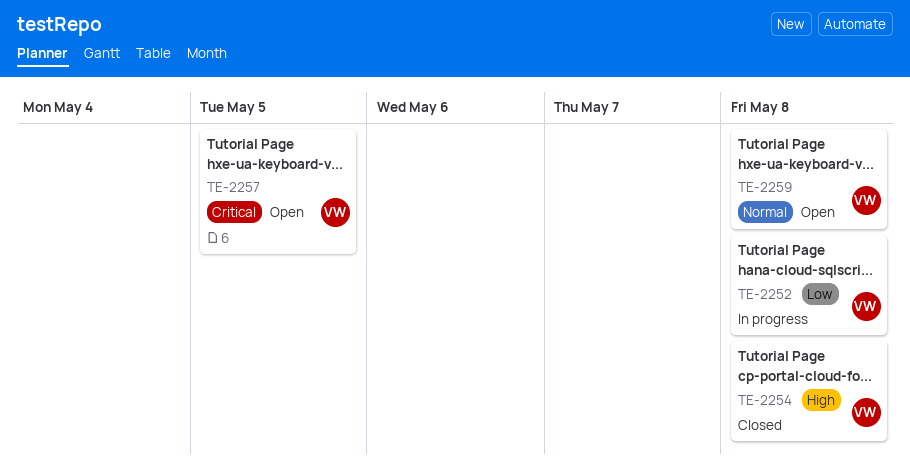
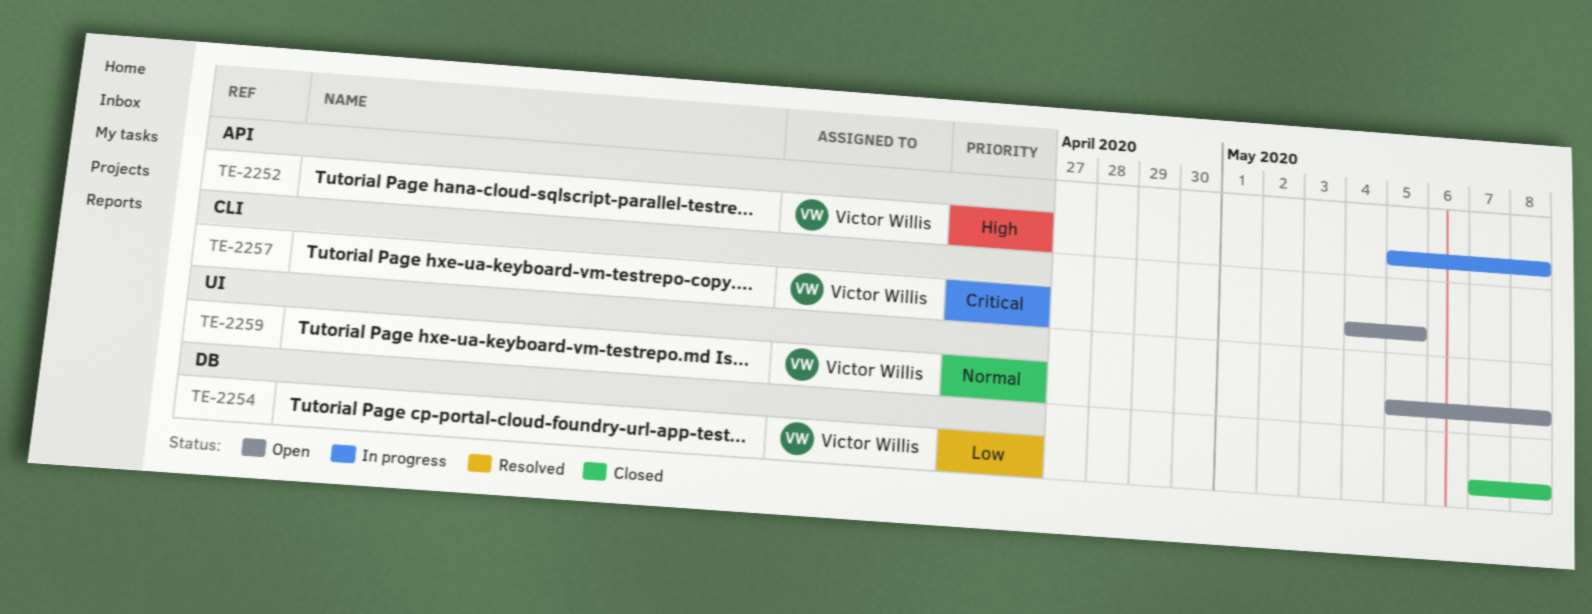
TE-2252, priority: Low -> High
TE-2254, priority: High -> Low

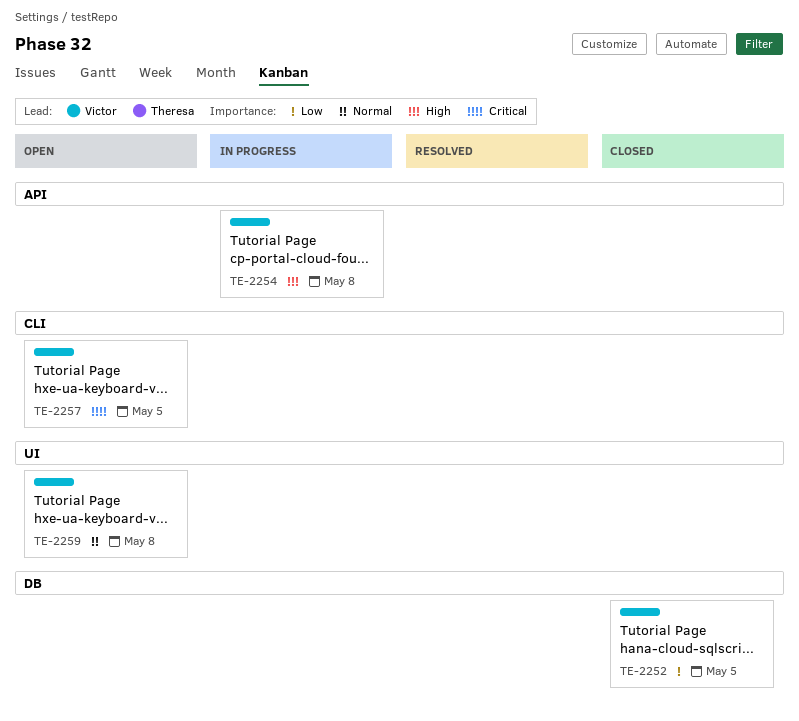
TE-2252, status: In progress -> Closed
TE-2252, priority: High -> Low
TE-2252, label: API -> DB
TE-2252, due: May 8 -> May 5
TE-2254, status: Closed -> In progress
TE-2254, priority: Low -> High
TE-2254, label: DB -> API

